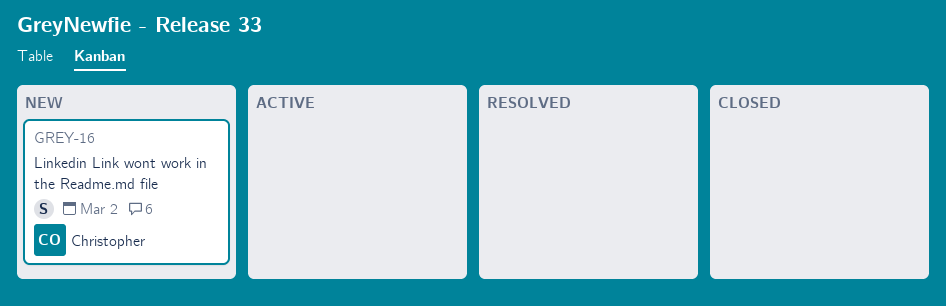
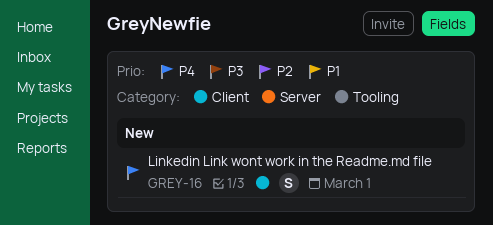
GREY-16, due: Mar 2 -> Mar 1

